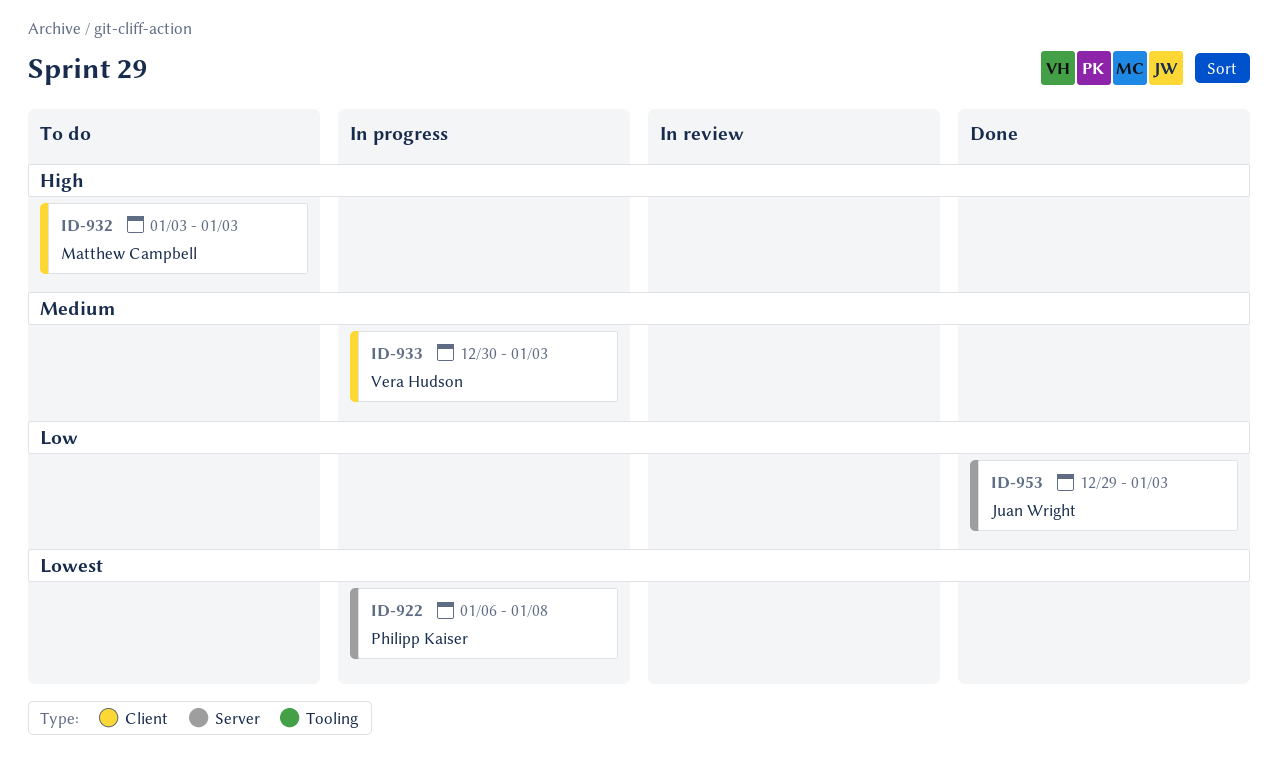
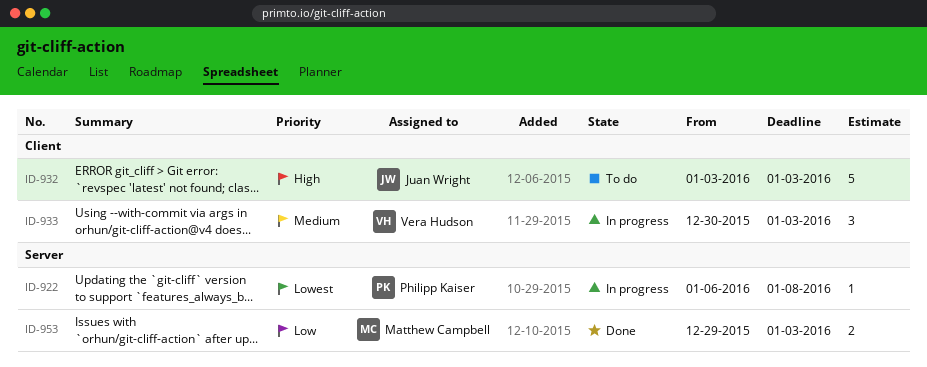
ID-932, owner: Matthew Campbell -> Juan Wright
ID-953, owner: Juan Wright -> Matthew Campbell

